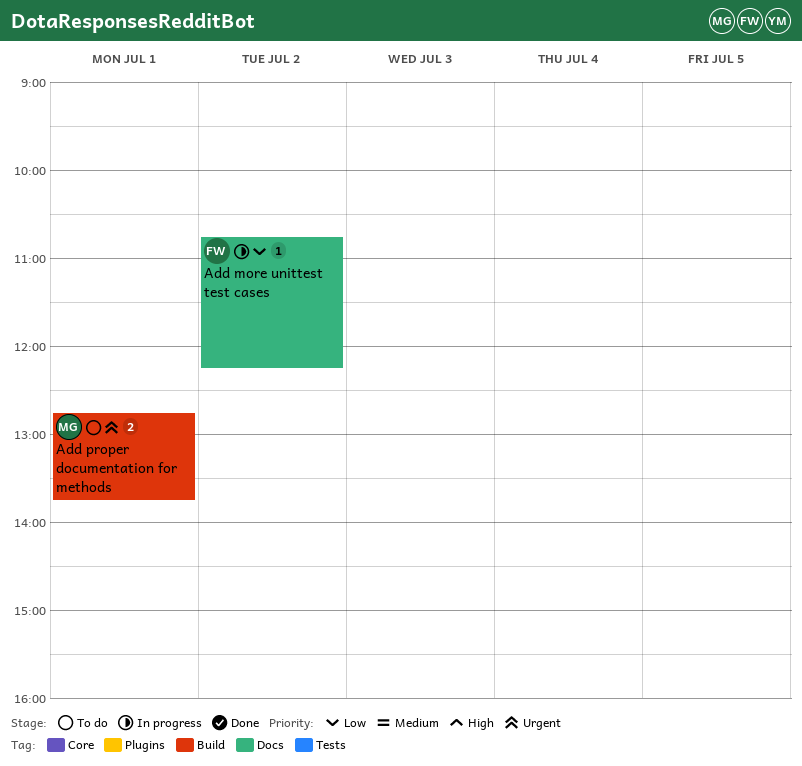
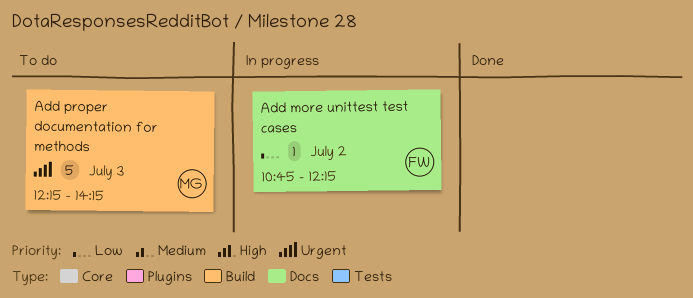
Add proper documentation for methods, estimate: 2 -> 5
Add proper documentation for methods, day: Jul 1 -> Jul 3
Add proper documentation for methods, begins: 12:45 -> 12:15
Add proper documentation for methods, ends: 13:45 -> 14:15

